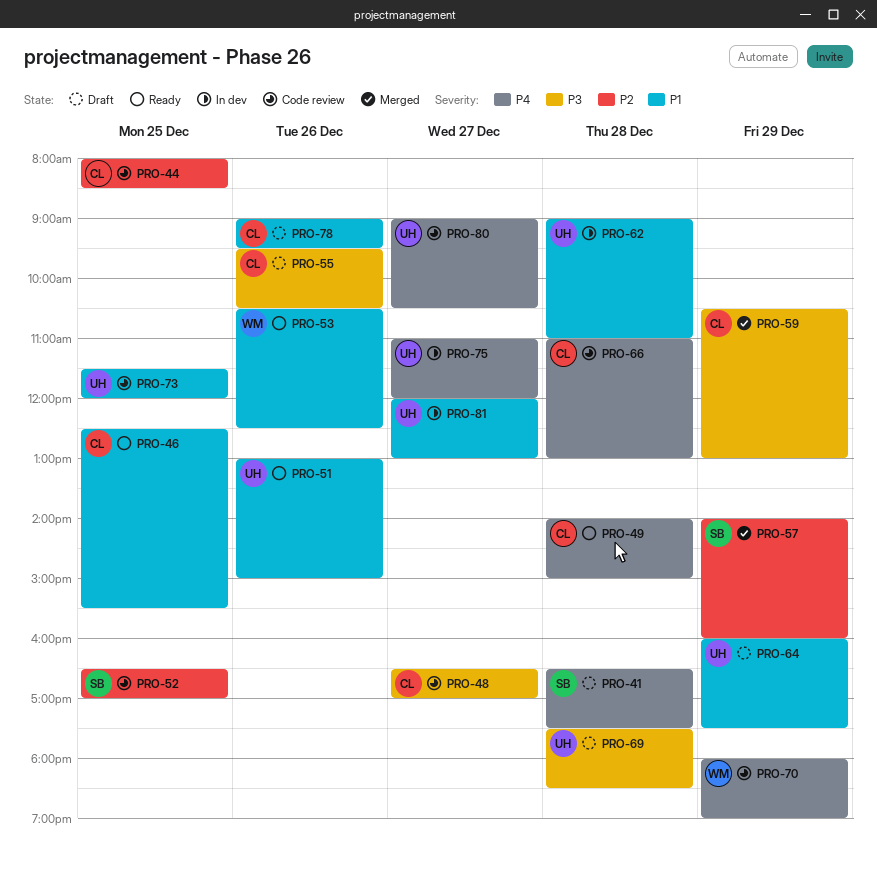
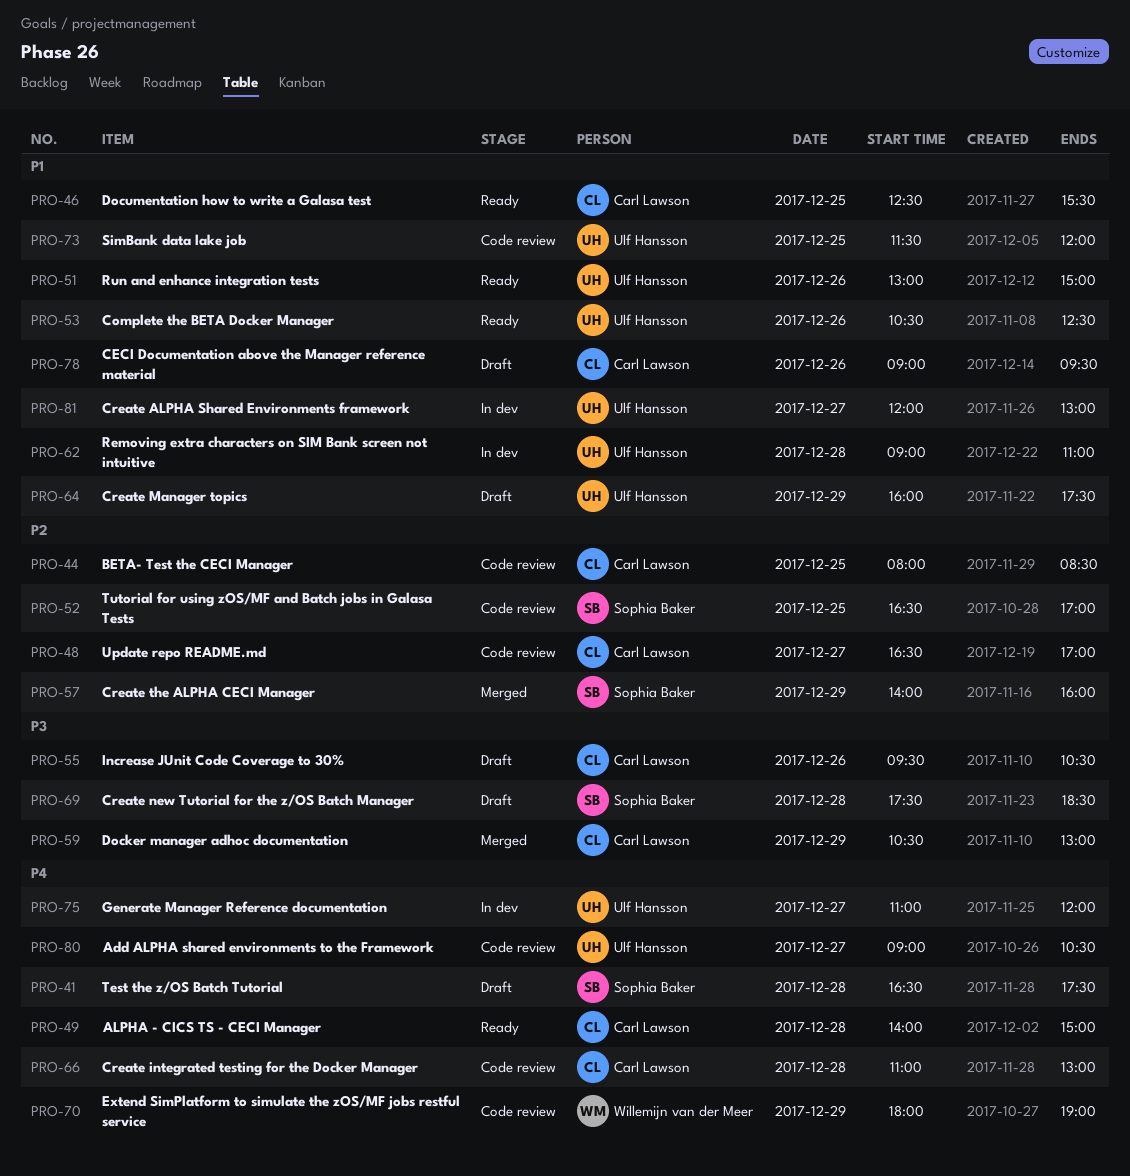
PRO-48, priority: P3 -> P2
PRO-53, owner: Willemijn van der Meer -> Ulf Hansson
PRO-69, owner: Ulf Hansson -> Sophia Baker

